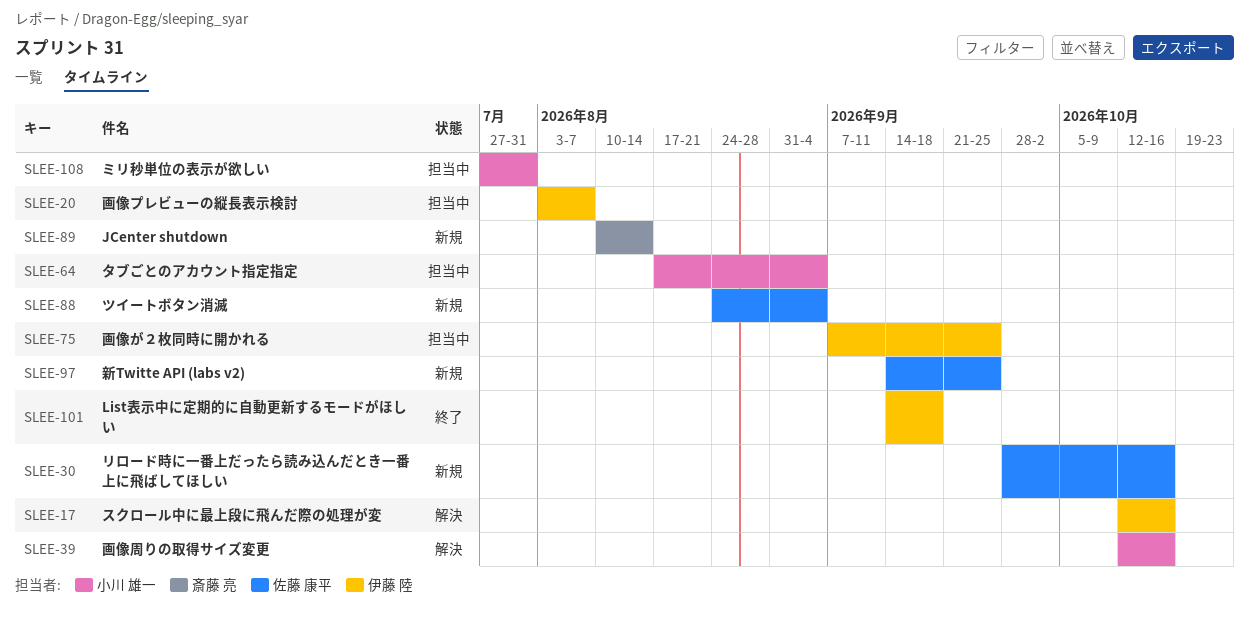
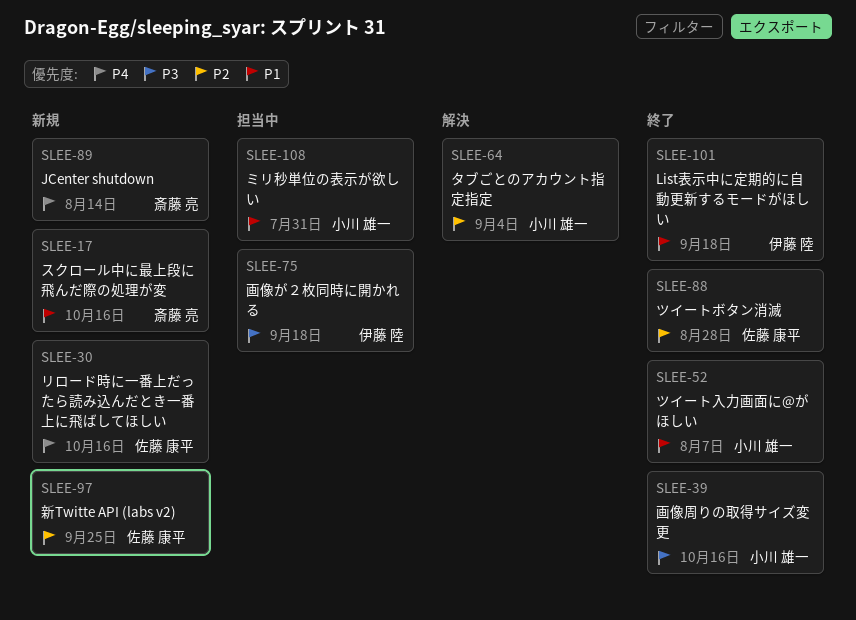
SLEE-17, status: 解決 -> 新規
SLEE-17, owner: 伊藤 陸 -> 斎藤 亮
SLEE-20: present -> none
SLEE-39, status: 解決 -> 終了
SLEE-52: none -> present
SLEE-64, status: 担当中 -> 解決
SLEE-75, due: Sep 25 -> Sep 18
SLEE-88, status: 新規 -> 終了
SLEE-88, due: Sep 4 -> Aug 28

